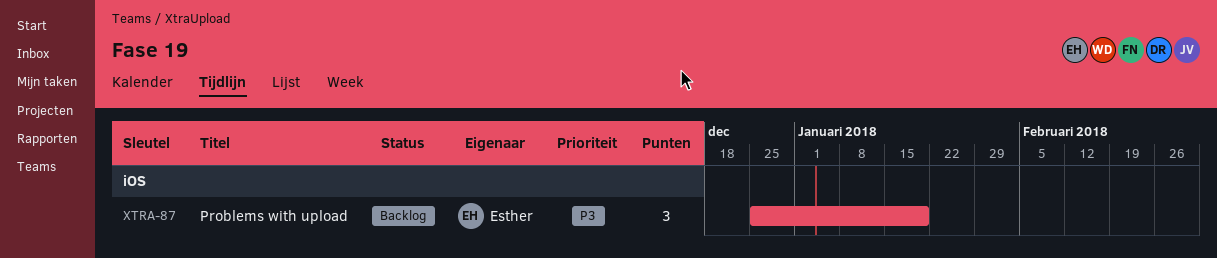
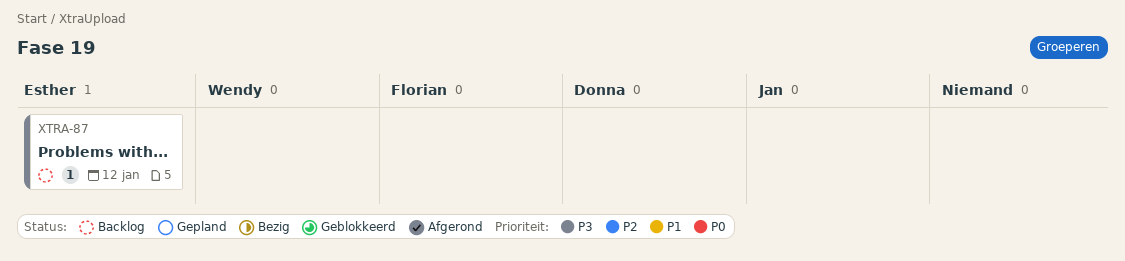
XTRA-87, estimate: 3 -> 1
XTRA-87, due: Jan 19 -> Jan 12

